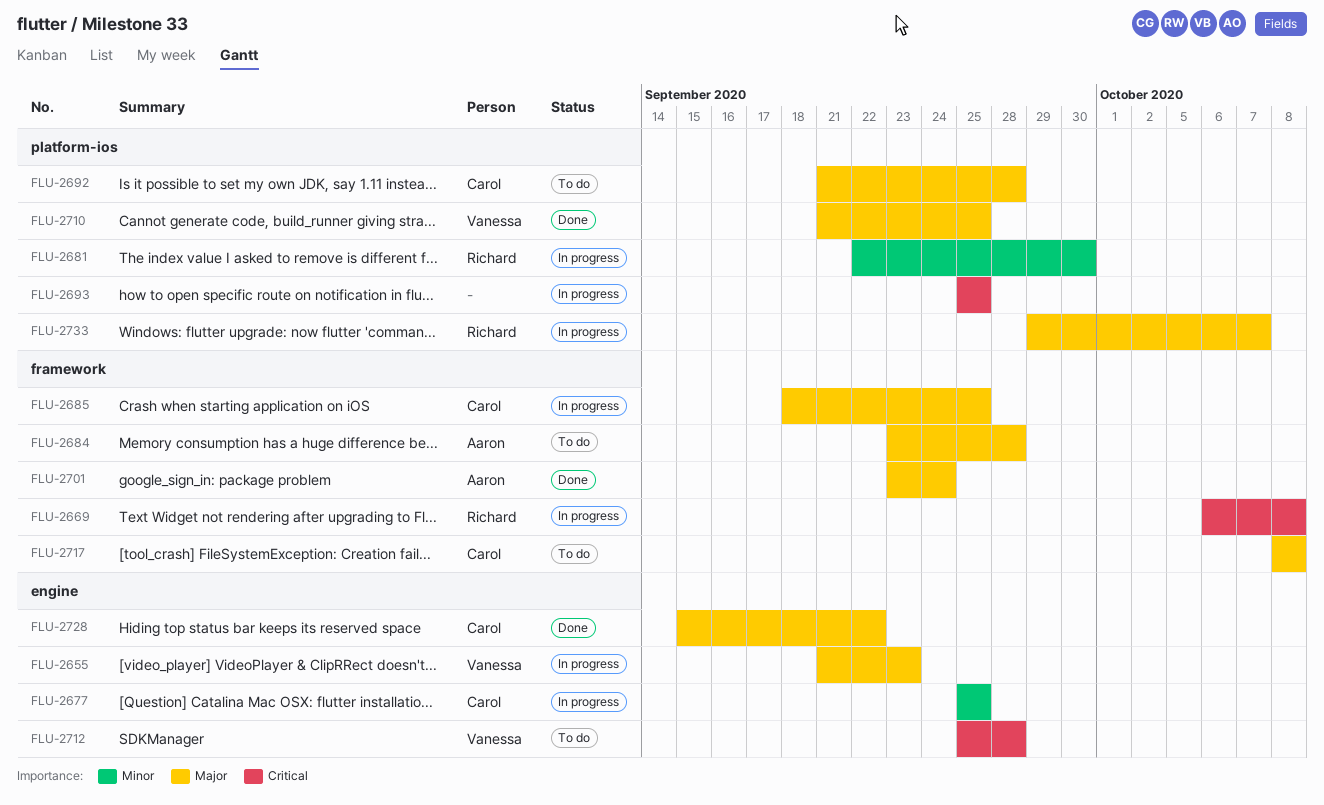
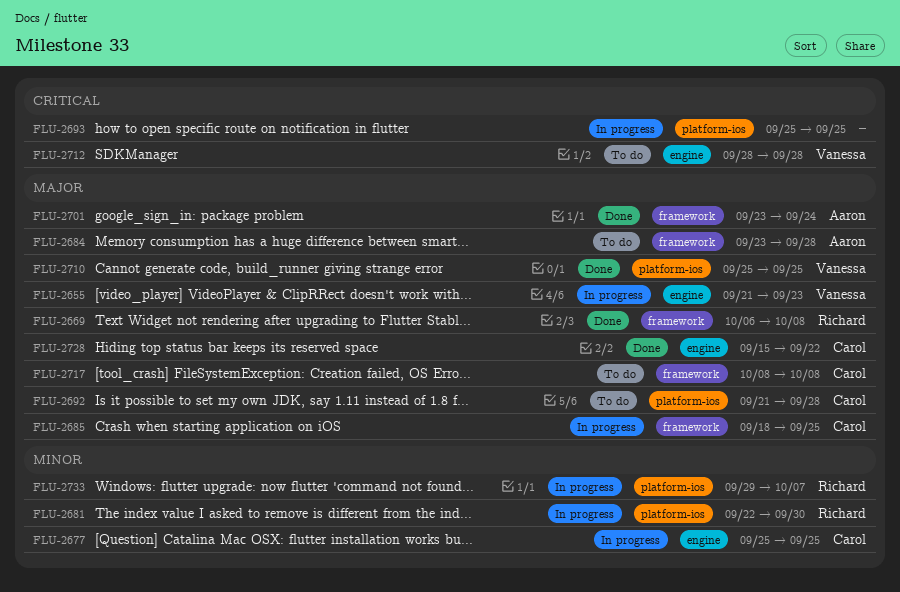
FLU-2669, status: In progress -> Done
FLU-2669, priority: Critical -> Major
FLU-2710, start: Sep 21 -> Sep 25
FLU-2712, start: Sep 25 -> Sep 28
FLU-2733, priority: Major -> Minor

